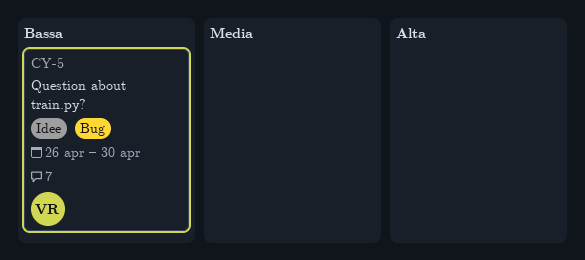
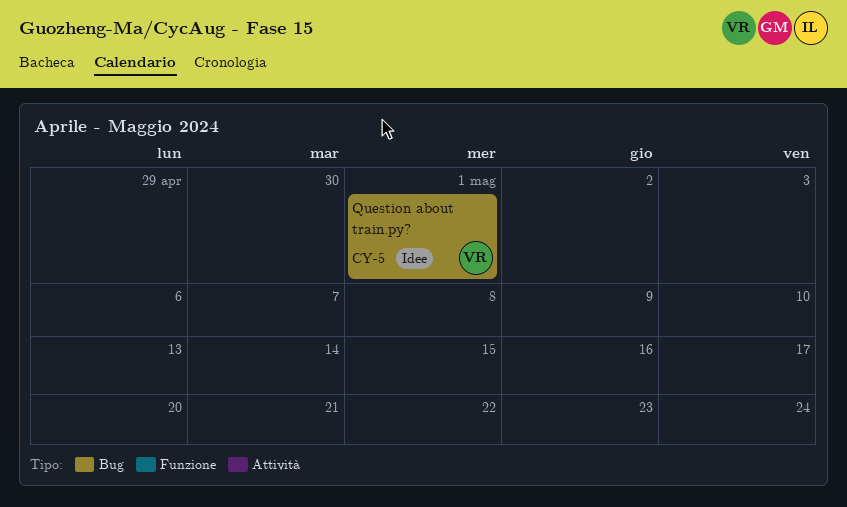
CY-5, due: Apr 30 -> May 1

